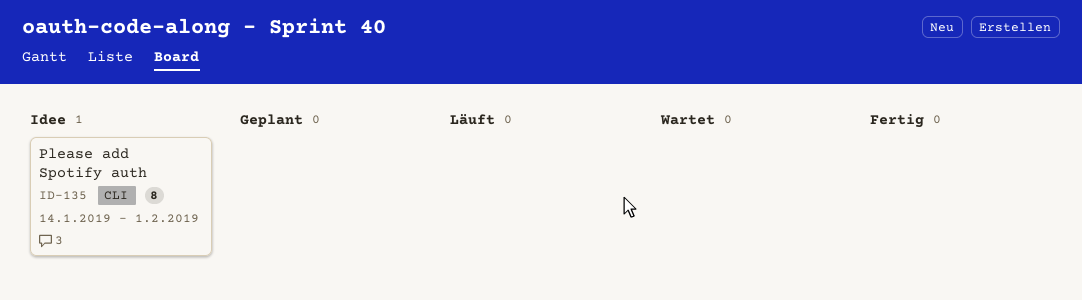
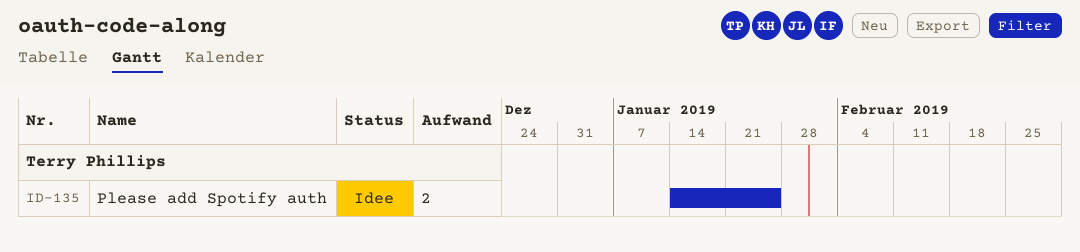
ID-135, estimate: 8 -> 2
ID-135, due: Feb 1 -> Jan 25

